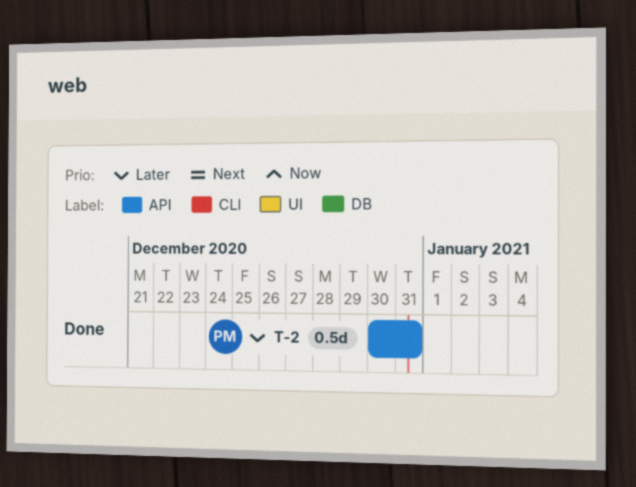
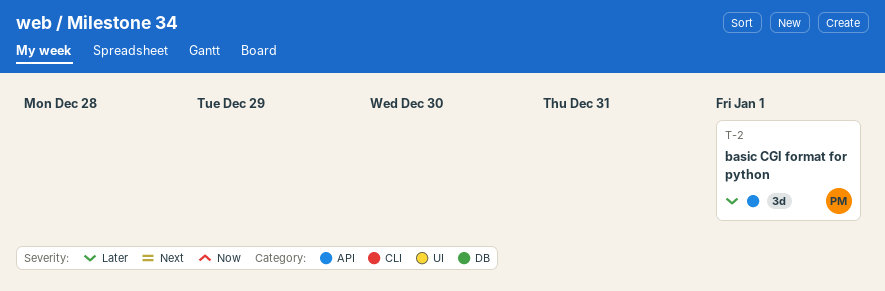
T-2, estimate: 0.5d -> 3d
T-2, due: Dec 31 -> Jan 1

